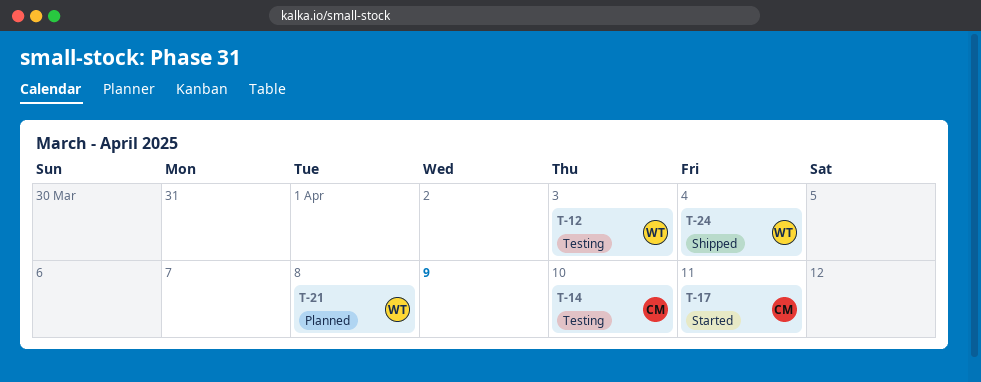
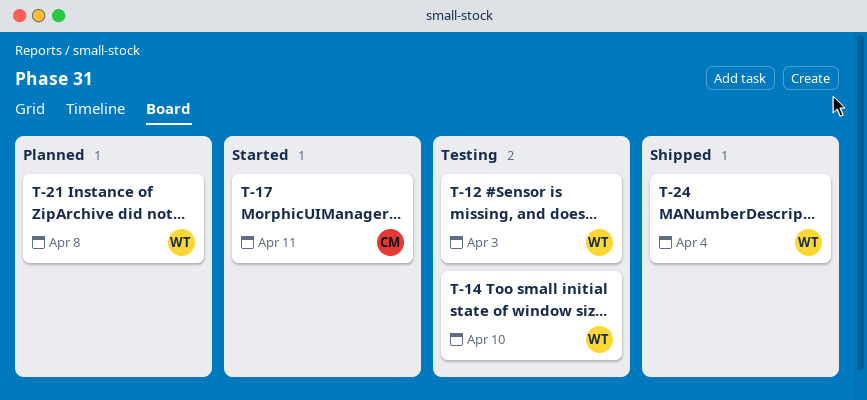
T-14, owner: CM -> WT

